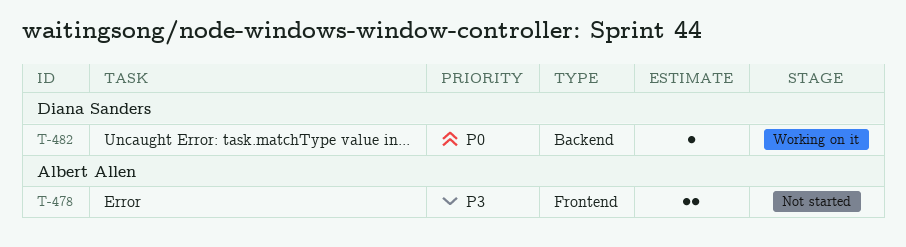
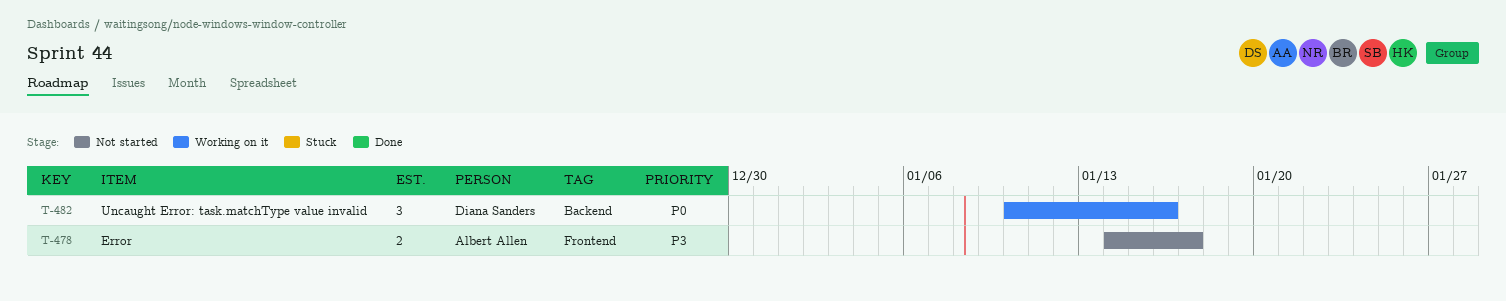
T-482, estimate: 1 -> 3

